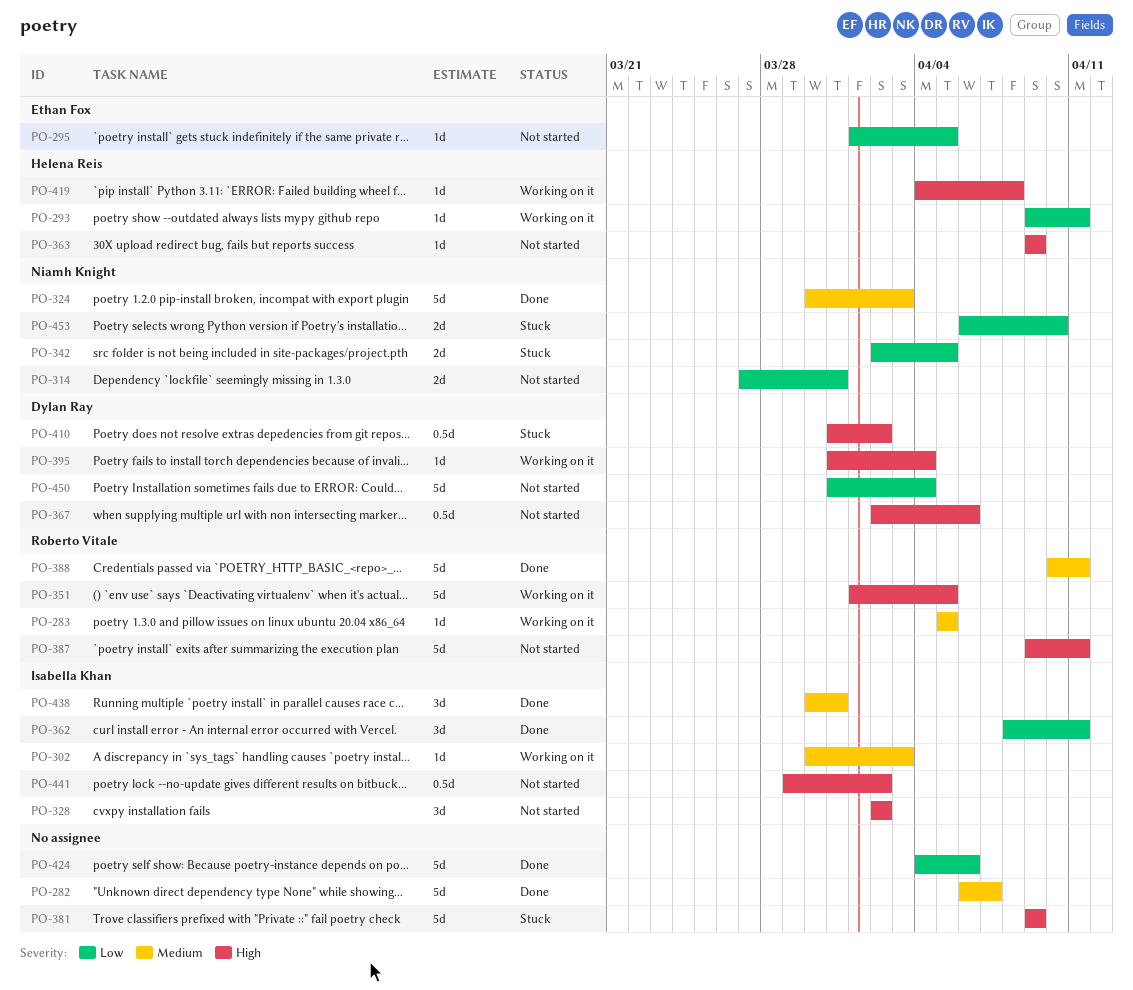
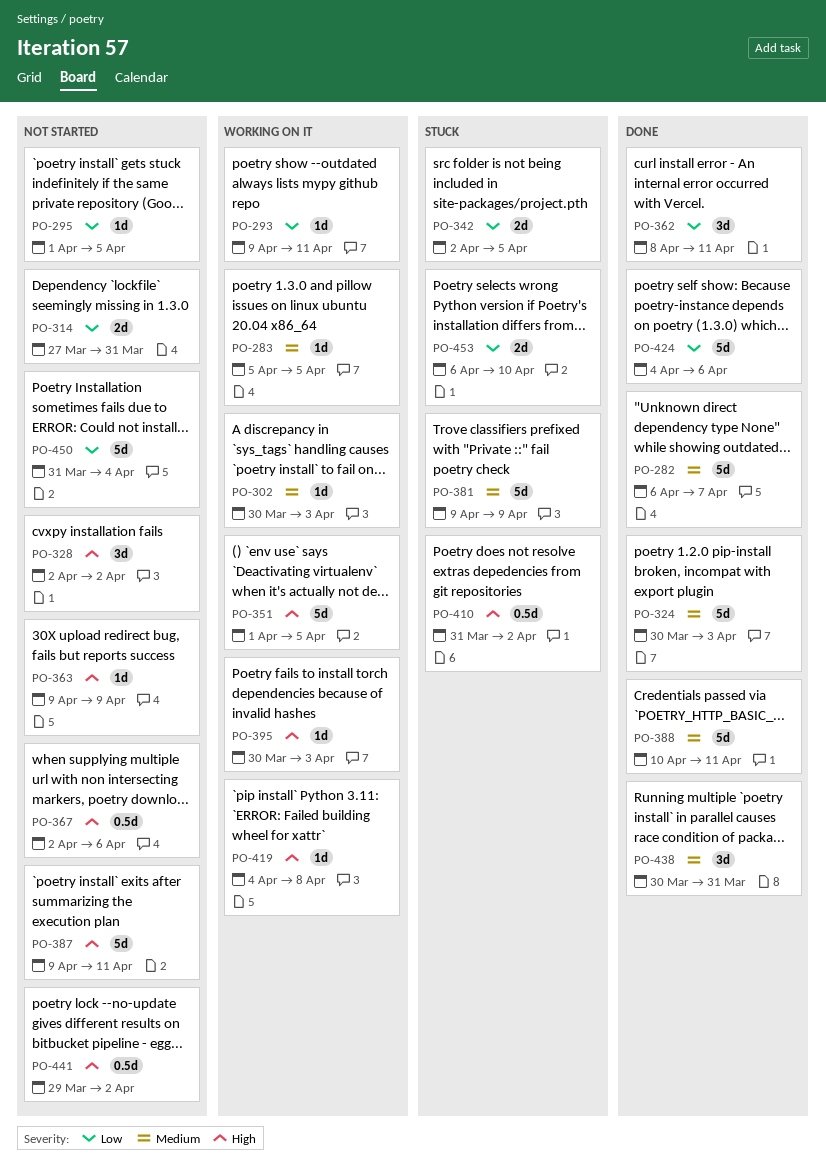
PO-381, priority: High -> Medium
PO-395, start: Mar 31 -> Mar 30
PO-395, due: Apr 4 -> Apr 3

